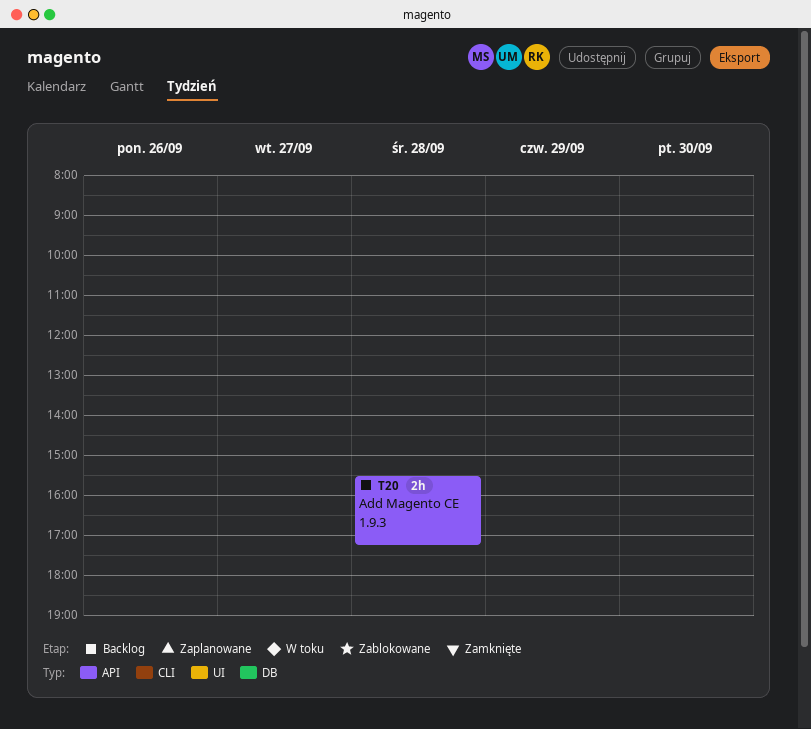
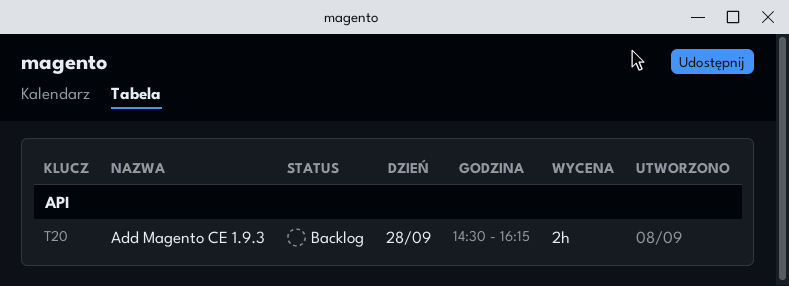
T20, begins: 15:30 -> 14:30
T20, ends: 17:15 -> 16:15

